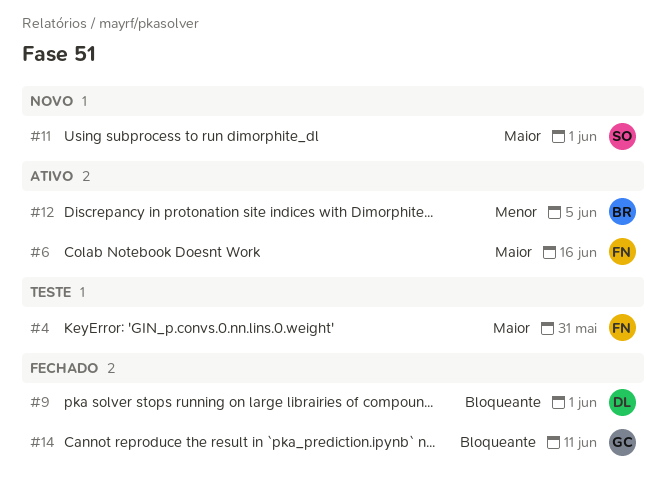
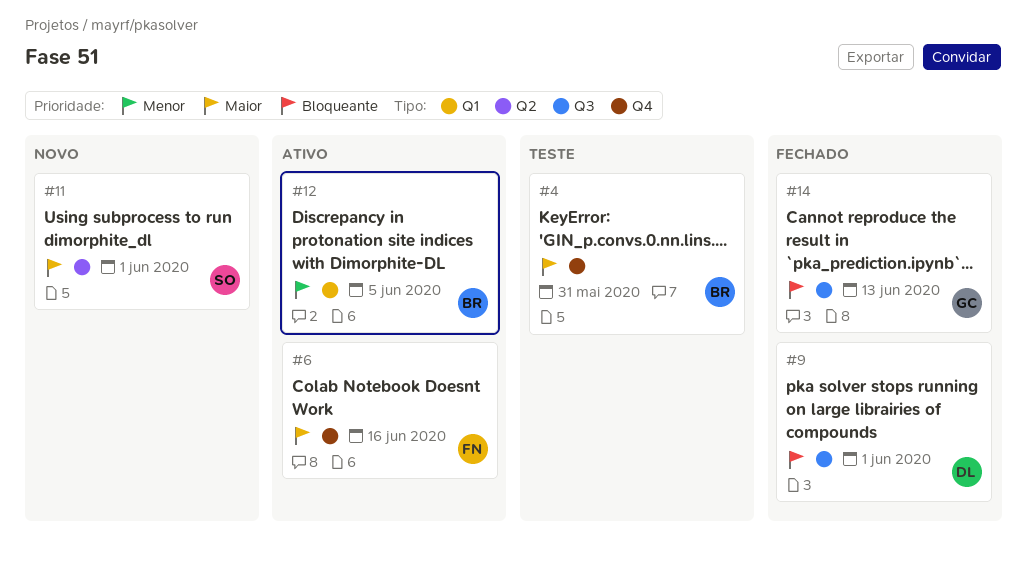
#4, owner: FN -> BR
#14, due: Jun 11 -> Jun 13

